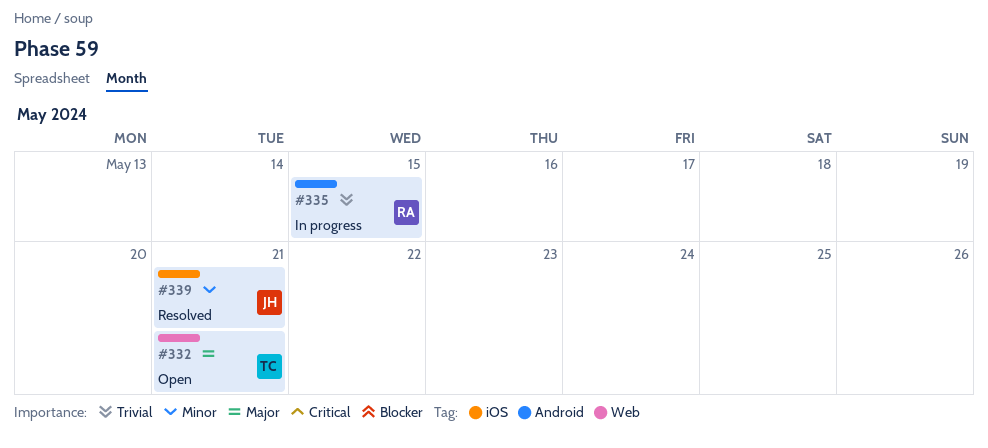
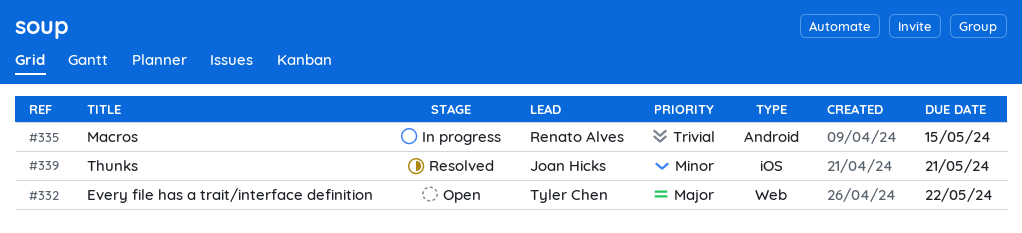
#332, due: May 21 -> May 22

